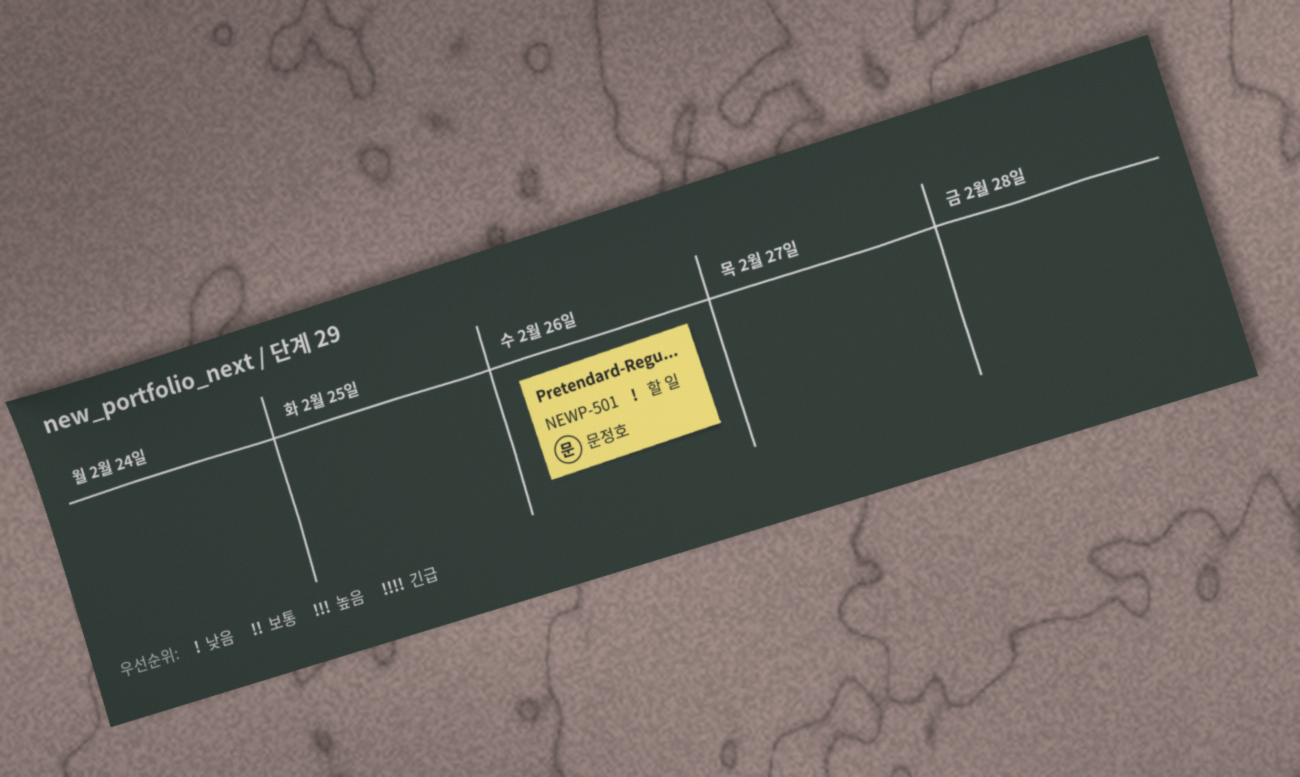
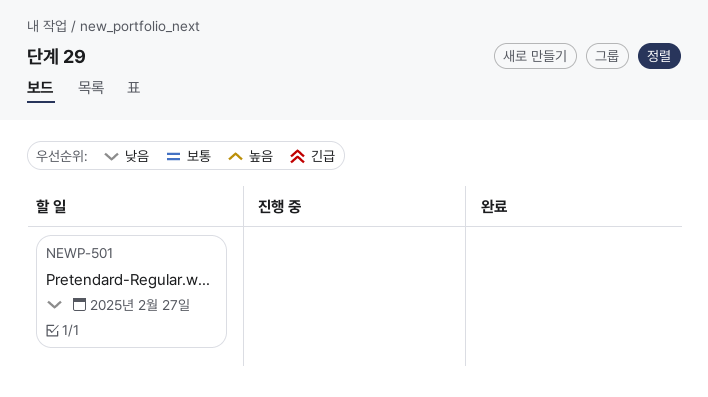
NEWP-501, due: Feb 26 -> Feb 27

